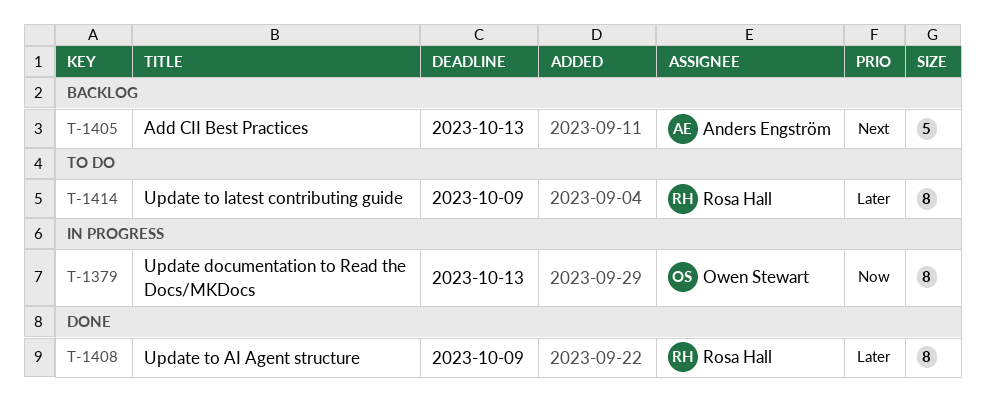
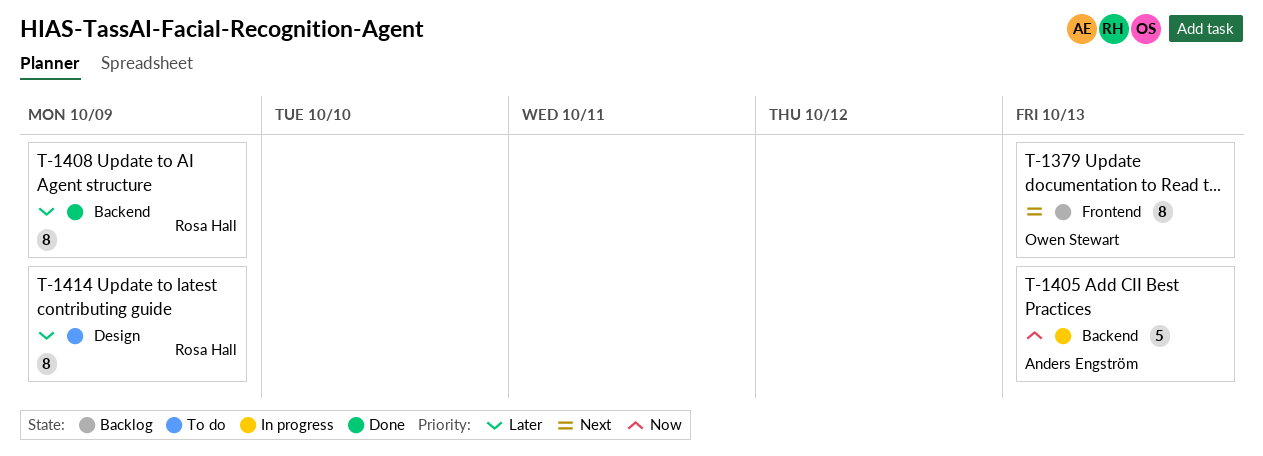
T-1379, status: In progress -> Backlog
T-1379, priority: Now -> Next
T-1405, status: Backlog -> In progress
T-1405, priority: Next -> Now

